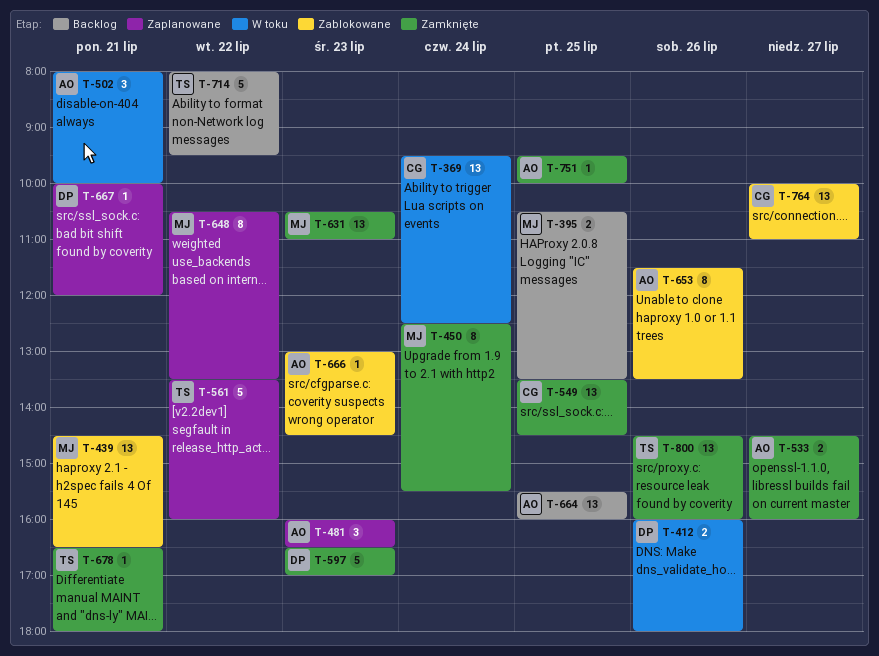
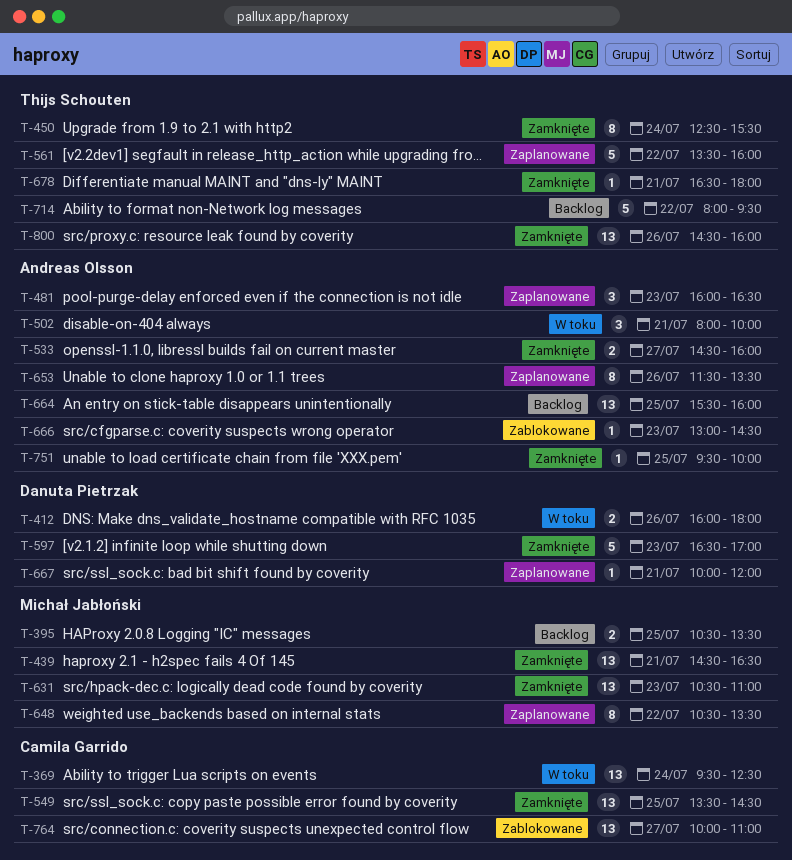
T-439, status: Zablokowane -> Zamknięte
T-450, owner: Michał Jabłoński -> Thijs Schouten
T-653, status: Zablokowane -> Zaplanowane

